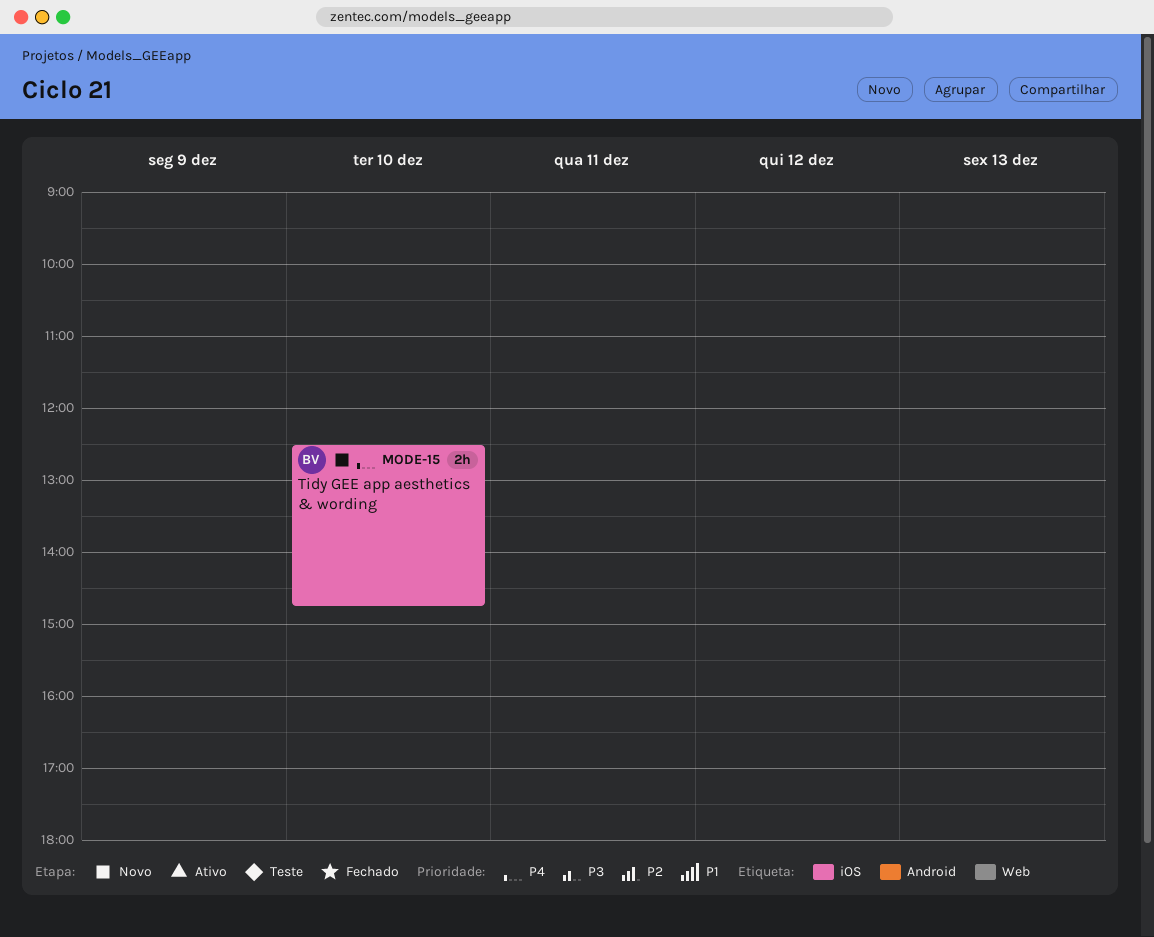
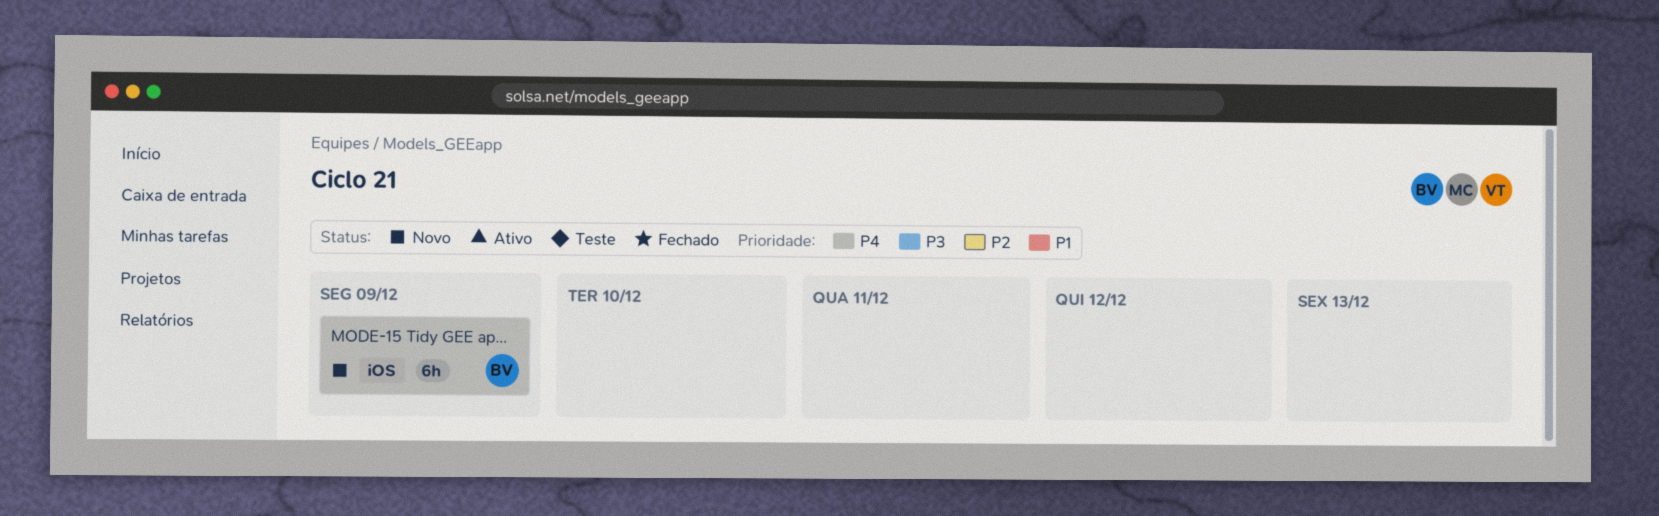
MODE-15, estimate: 2h -> 6h
MODE-15, day: Dec 10 -> Dec 9

